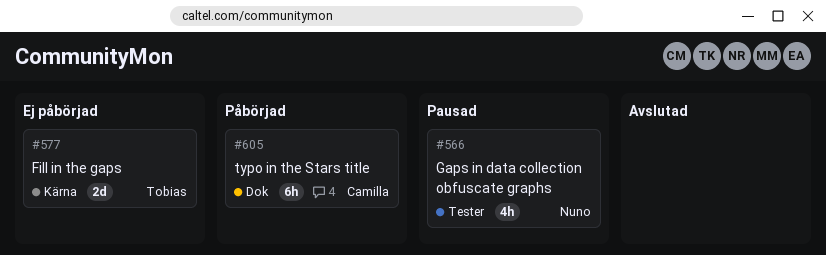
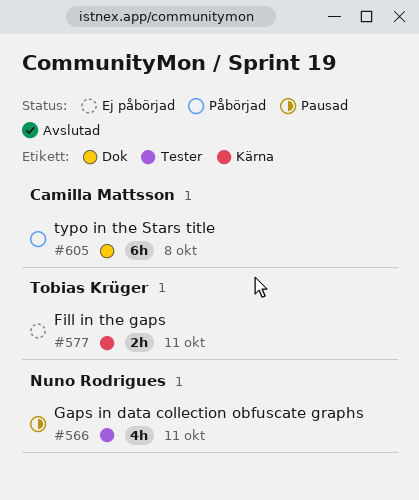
#577, estimate: 2d -> 2h

